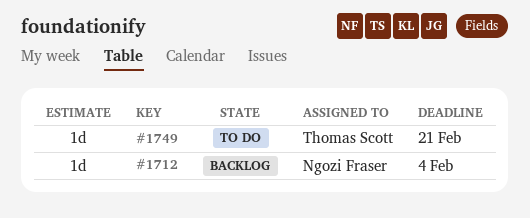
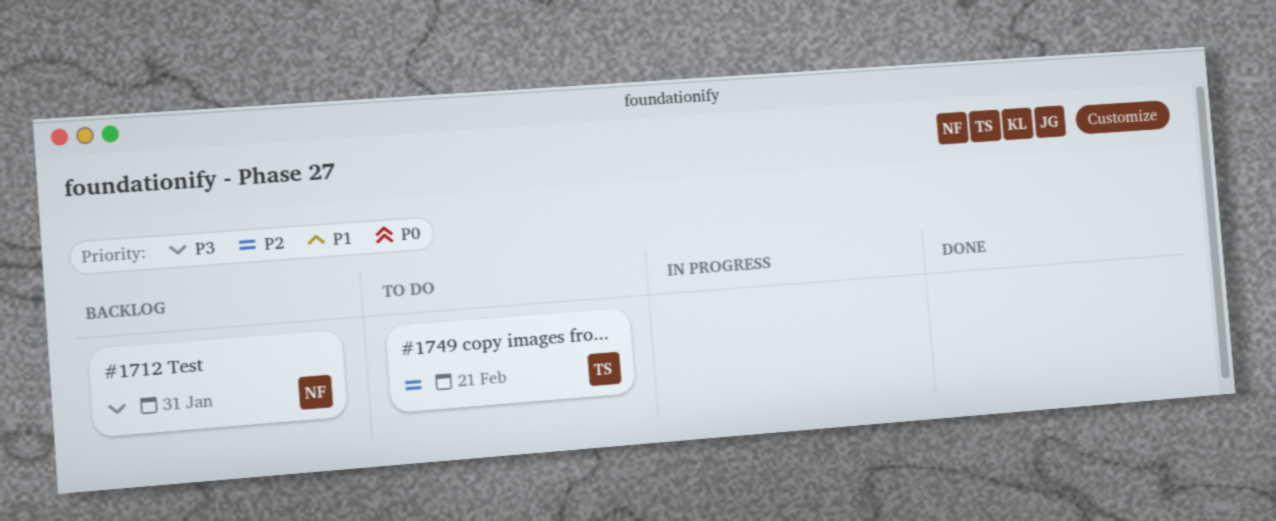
#1712, due: Feb 4 -> Jan 31

